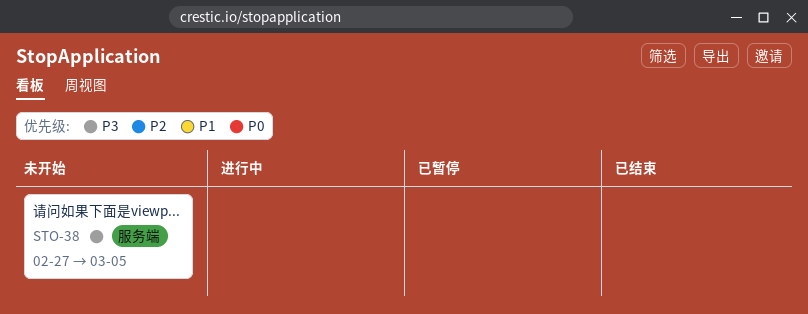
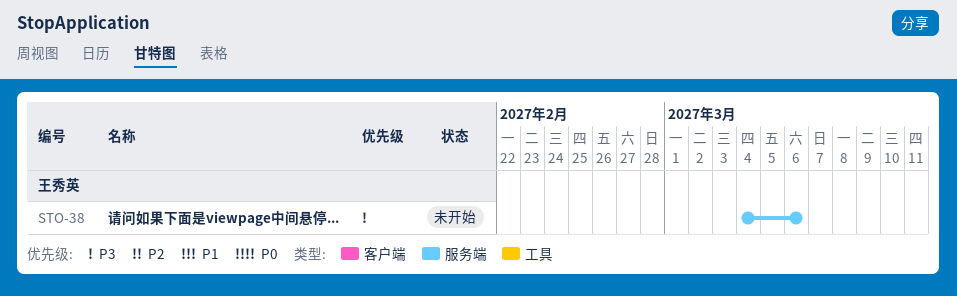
STO-38, start: Feb 27 -> Mar 4
STO-38, due: Mar 5 -> Mar 6

